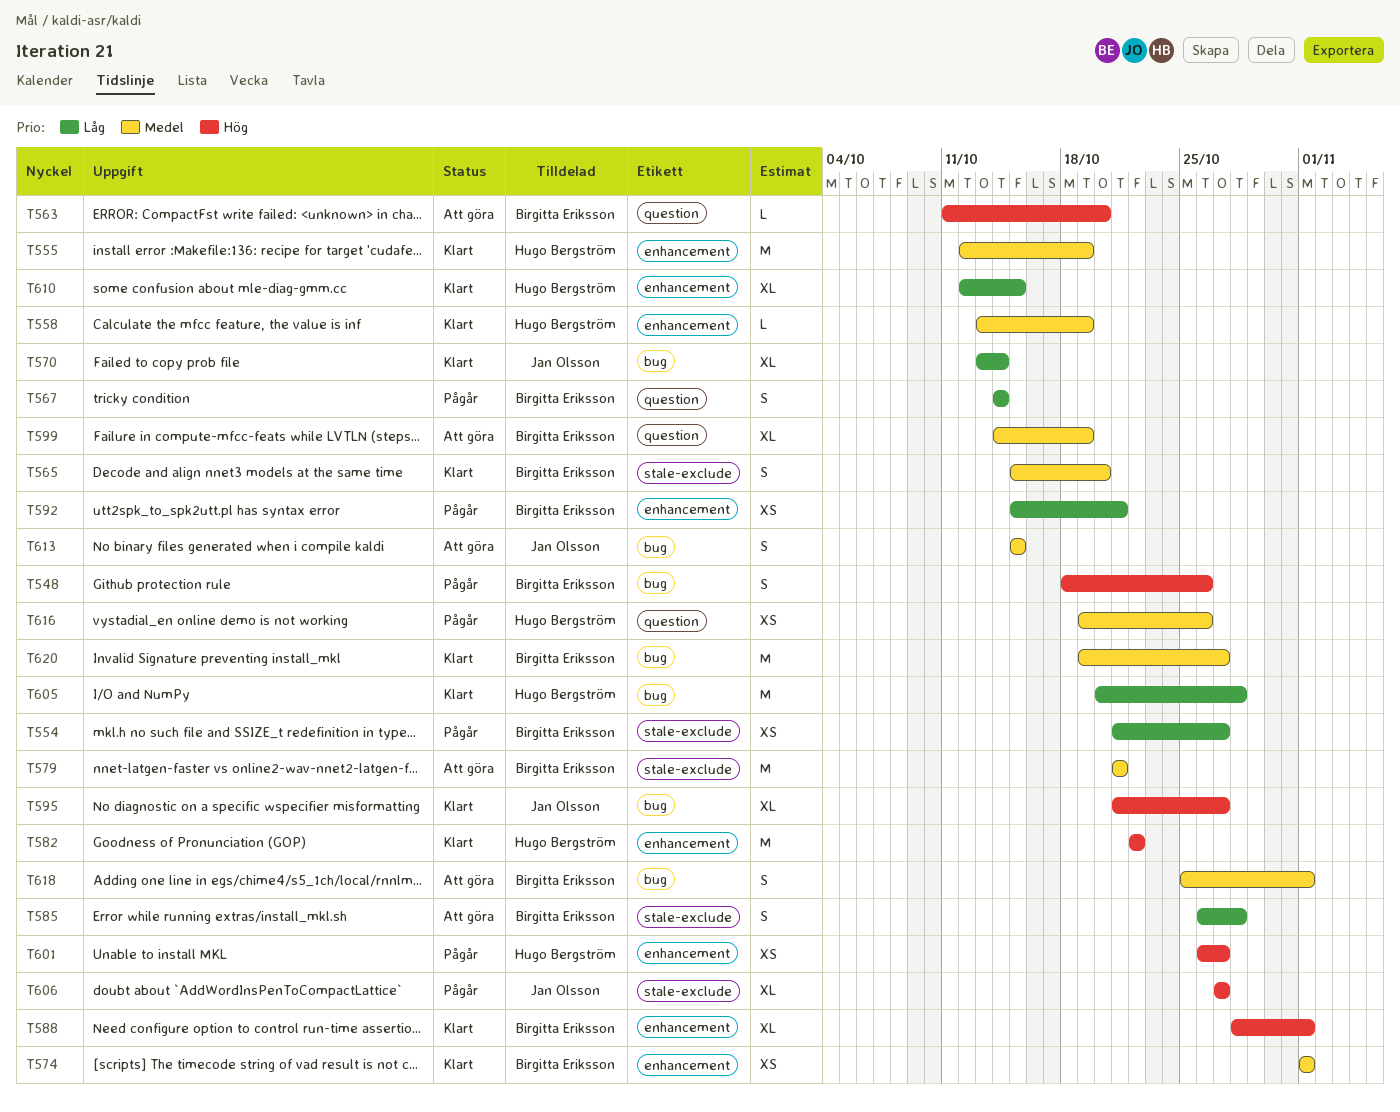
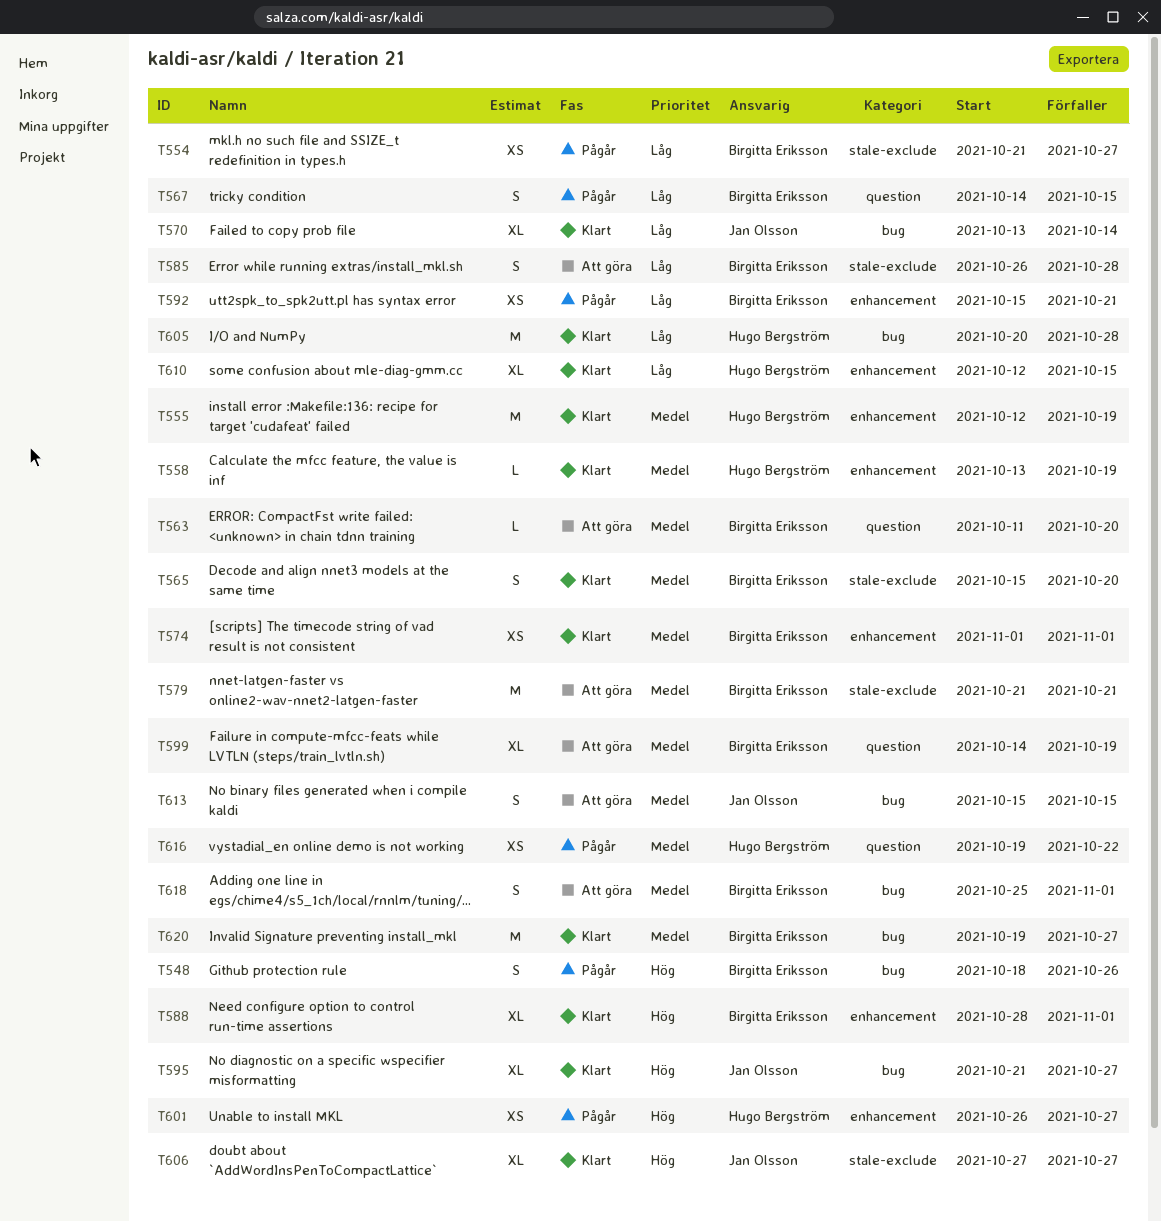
T563, priority: Hög -> Medel
T567, due: Oct 14 -> Oct 15
T582: present -> none
T606, status: Pågår -> Klart
T616, due: Oct 26 -> Oct 22

